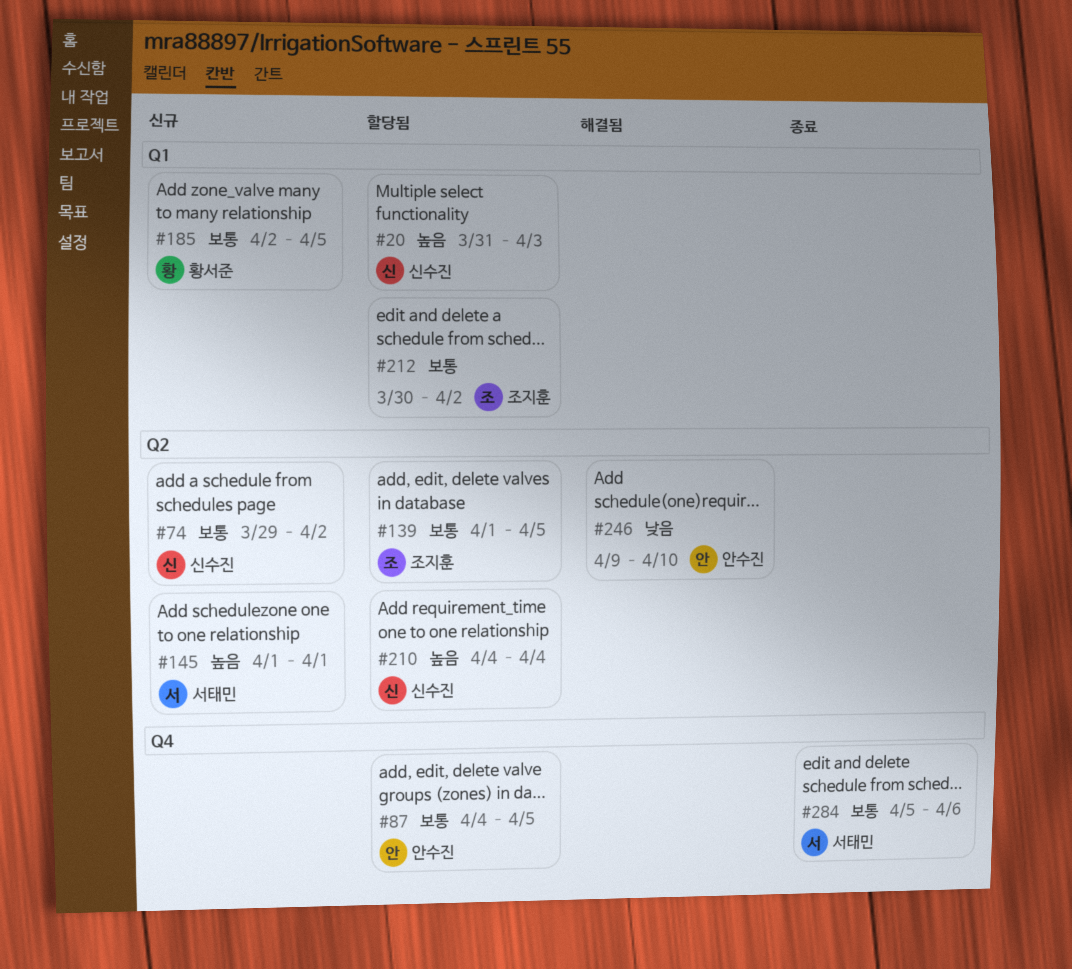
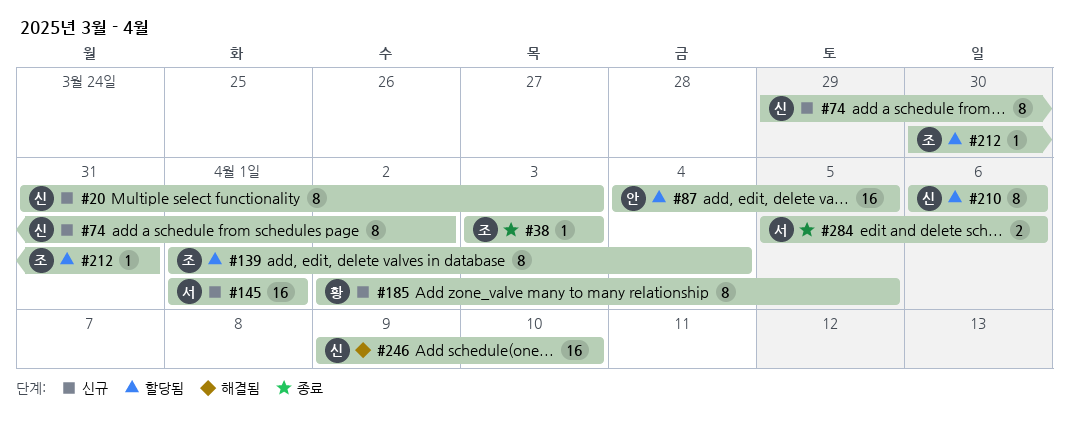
#20, status: 할당됨 -> 신규
#38: none -> present
#139, due: Apr 5 -> Apr 4
#210, start: Apr 4 -> Apr 6
#210, due: Apr 4 -> Apr 6
#212, due: Apr 2 -> Mar 31
#246, owner: 안수진 -> 신수진

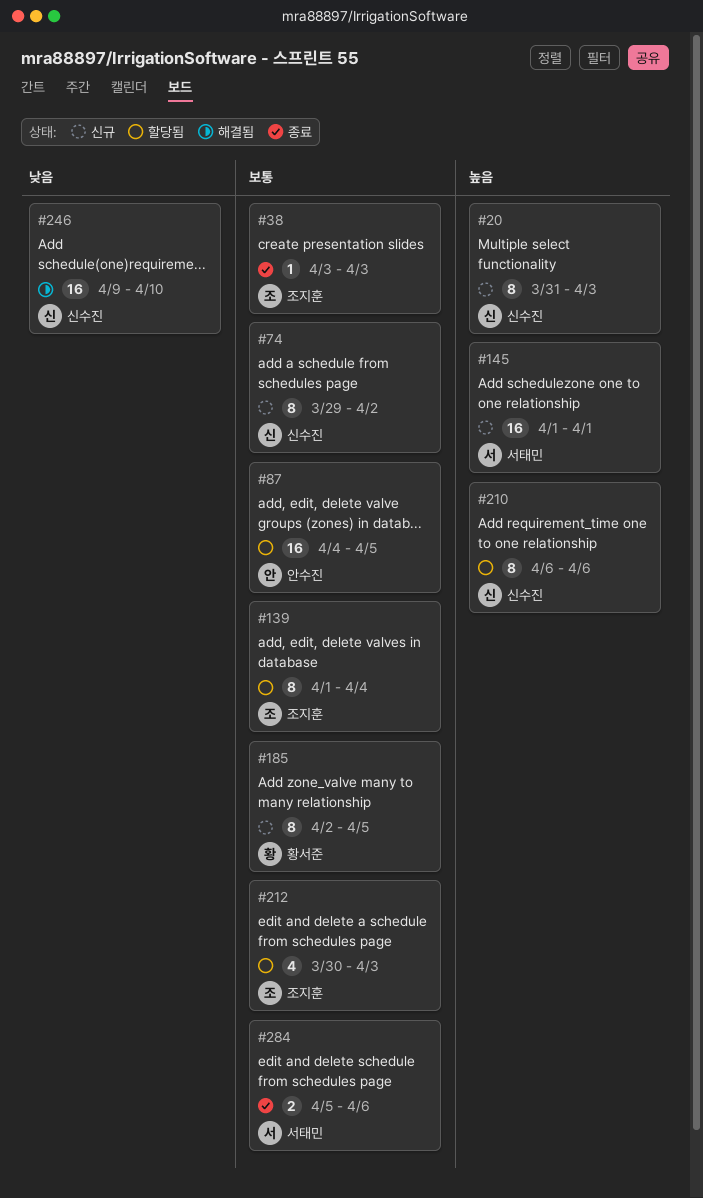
#212, estimate: 1 -> 4
#212, due: Mar 31 -> Apr 3

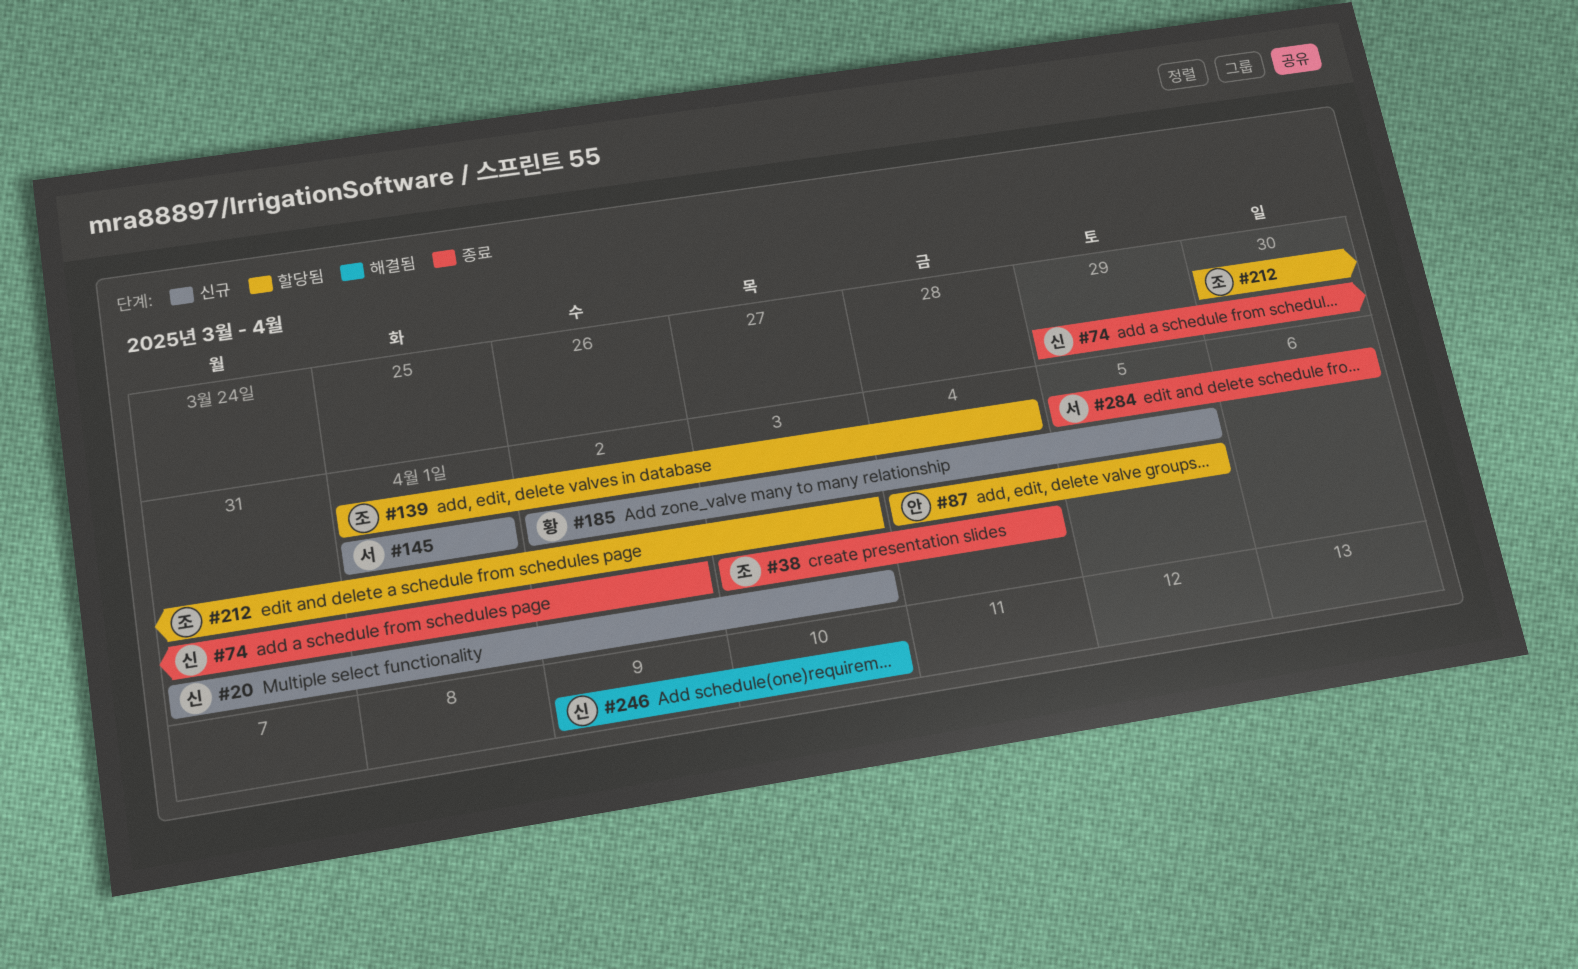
#38, due: Apr 3 -> Apr 4
#74, status: 신규 -> 종료
#210: present -> none

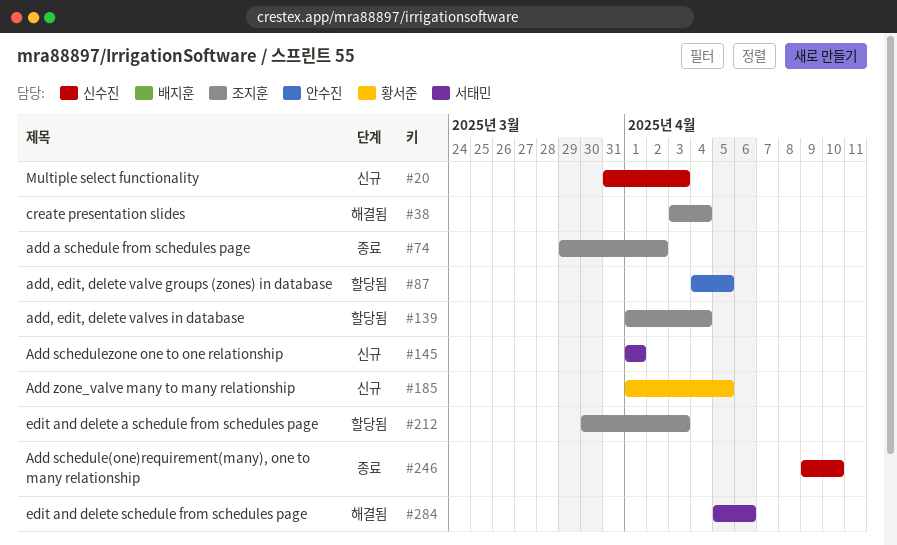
#38, status: 종료 -> 해결됨
#74, owner: 신수진 -> 조지훈
#185, start: Apr 2 -> Apr 1
#246, status: 해결됨 -> 종료
#284, status: 종료 -> 해결됨

